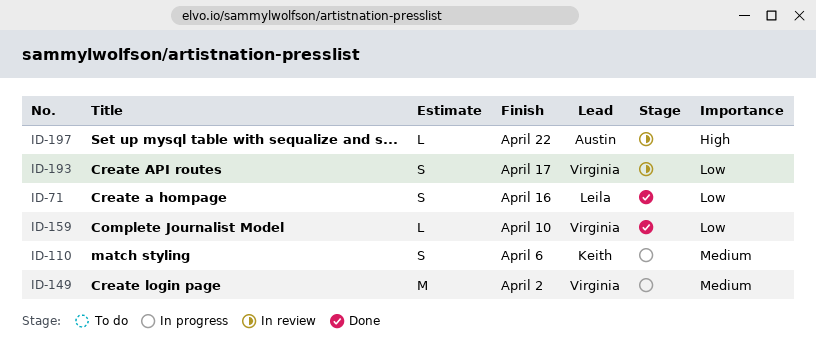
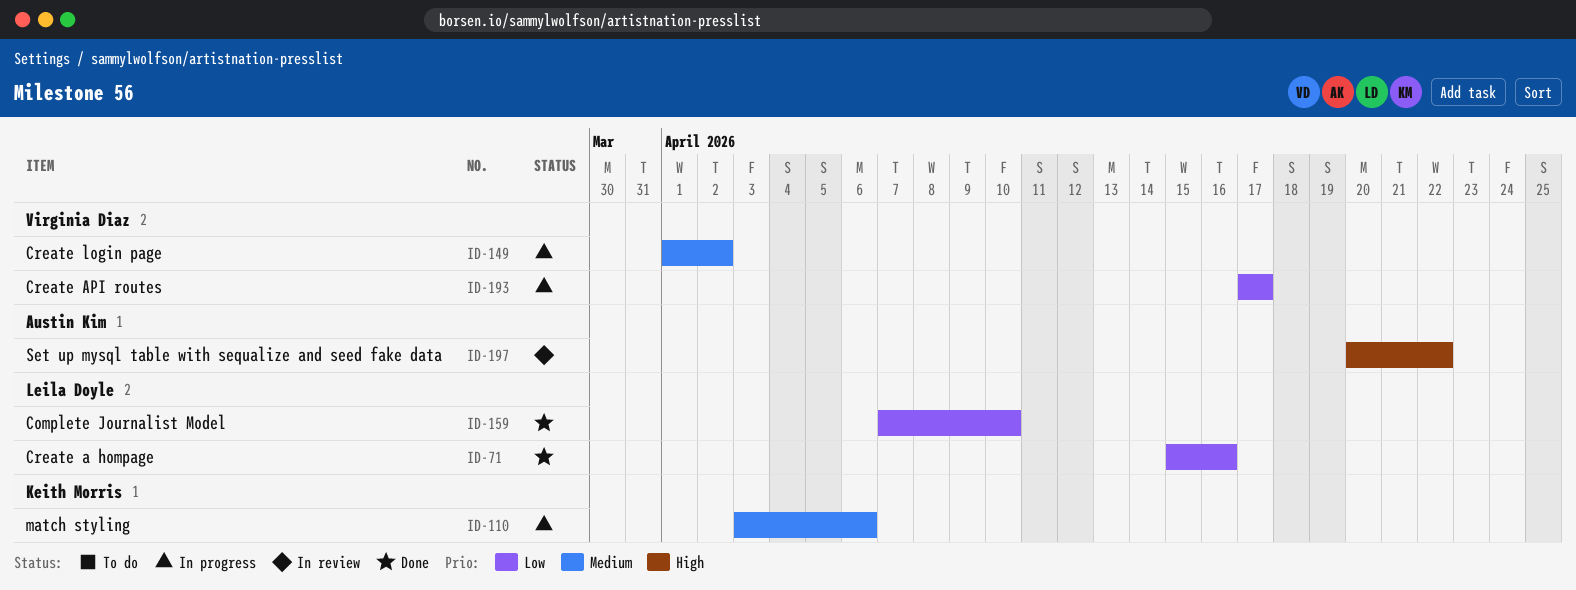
ID-159, owner: Virginia Diaz -> Leila Doyle
ID-193, status: In review -> In progress

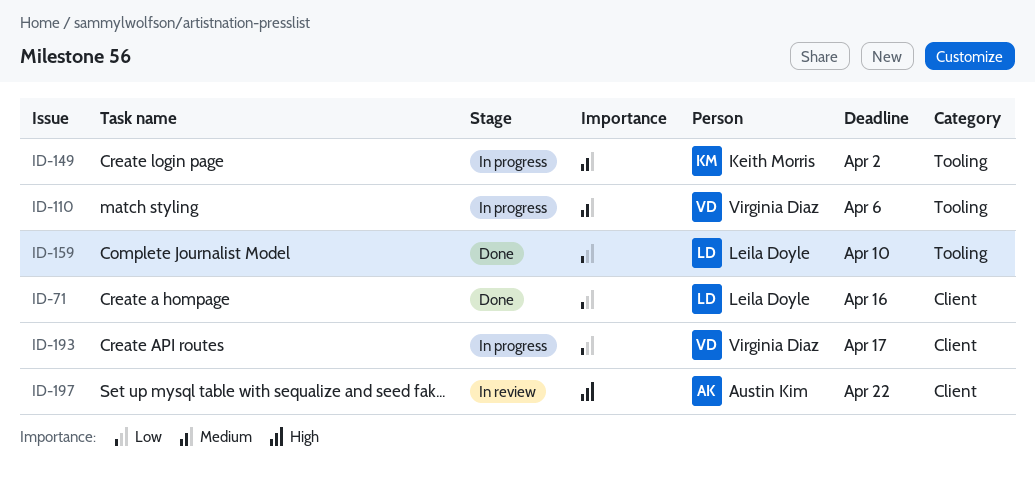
ID-110, owner: Keith Morris -> Virginia Diaz
ID-149, owner: Virginia Diaz -> Keith Morris

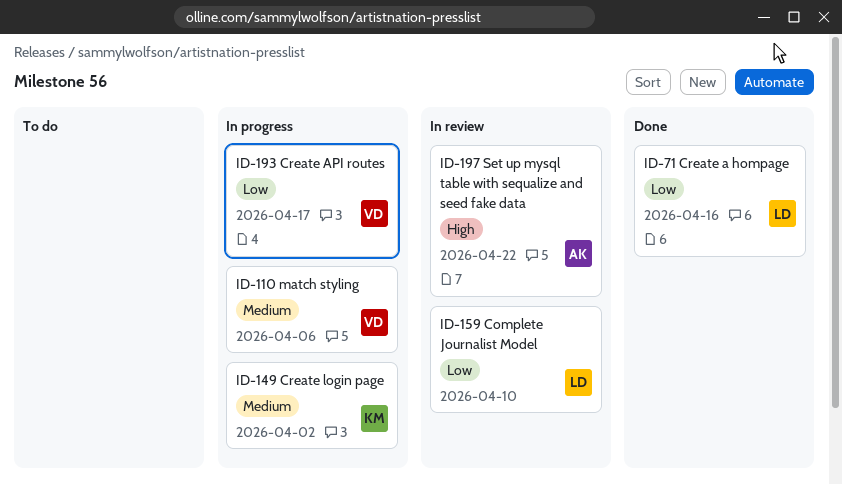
ID-159, status: Done -> In review

